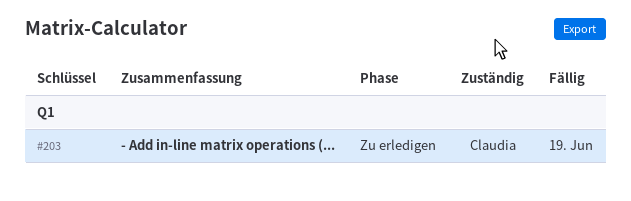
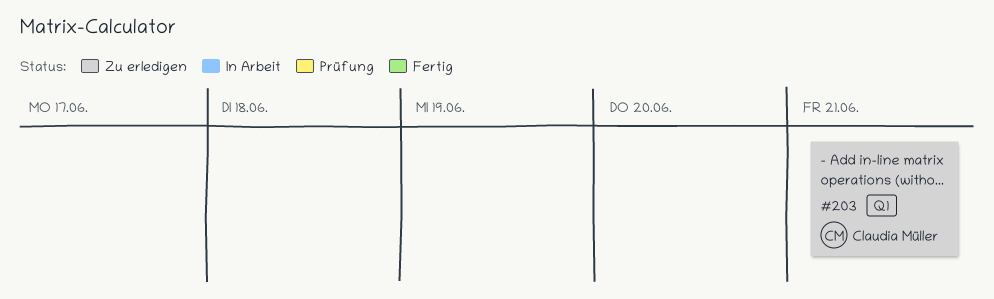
#203, due: Jun 19 -> Jun 21

